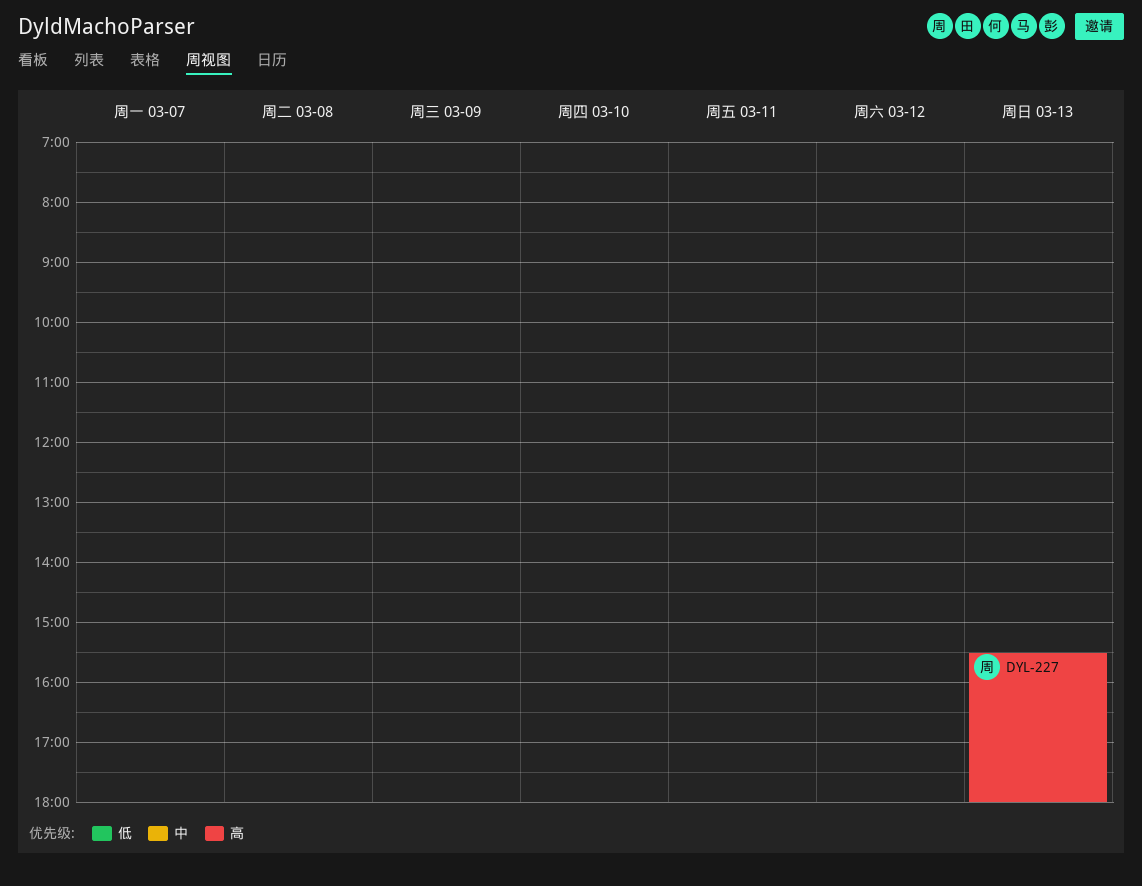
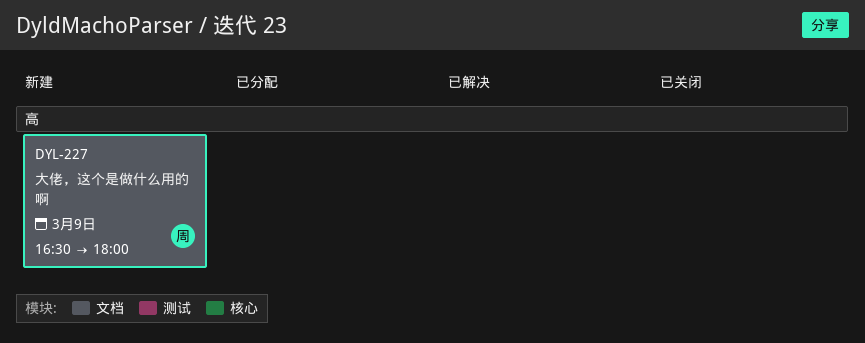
DYL-227, day: Mar 13 -> Mar 9
DYL-227, begins: 15:30 -> 16:30

